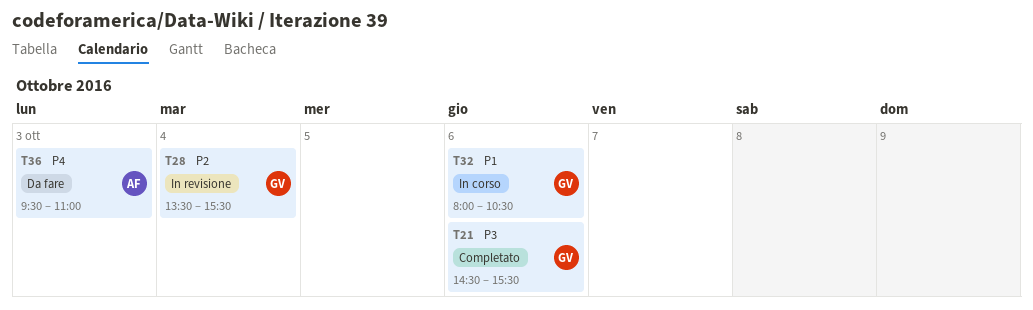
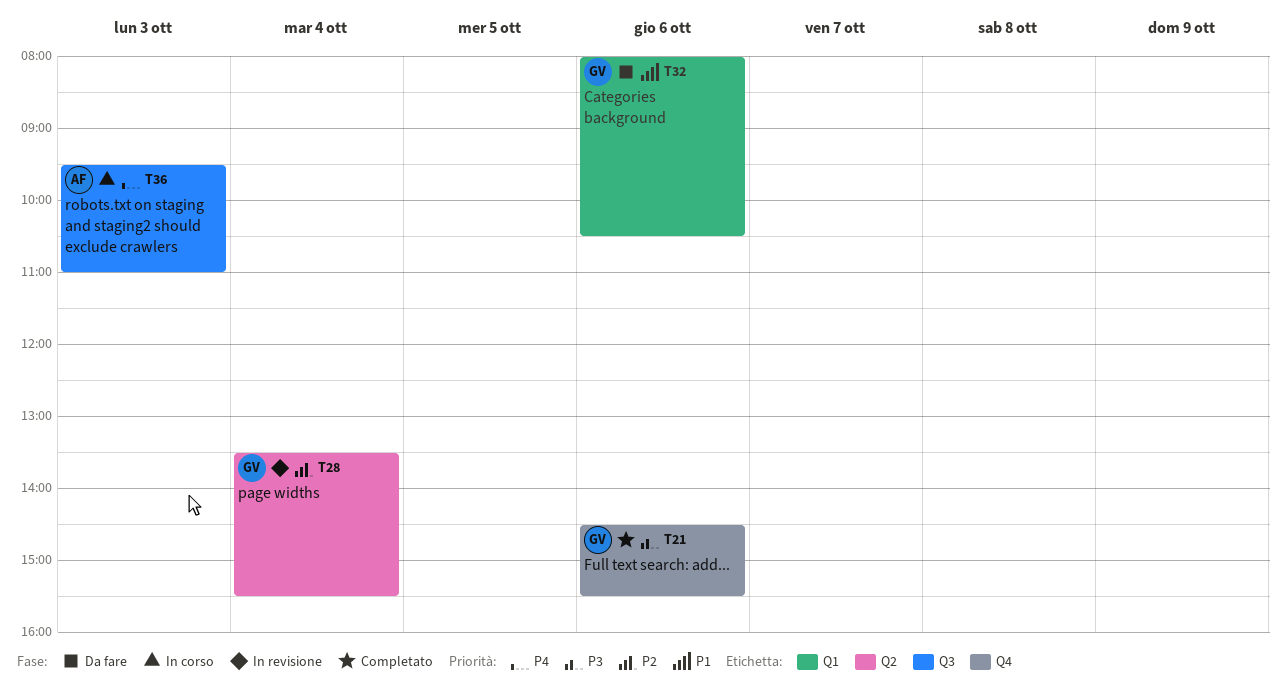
T32, status: In corso -> Da fare
T36, status: Da fare -> In corso

